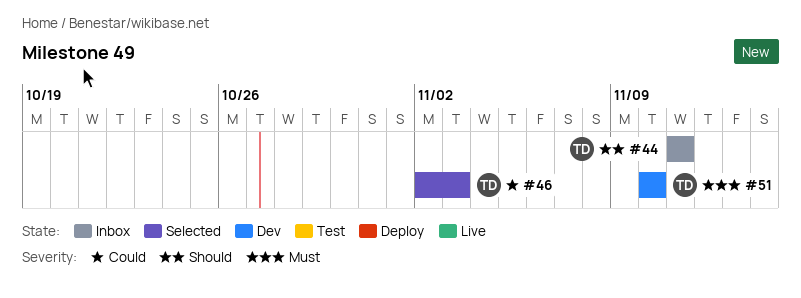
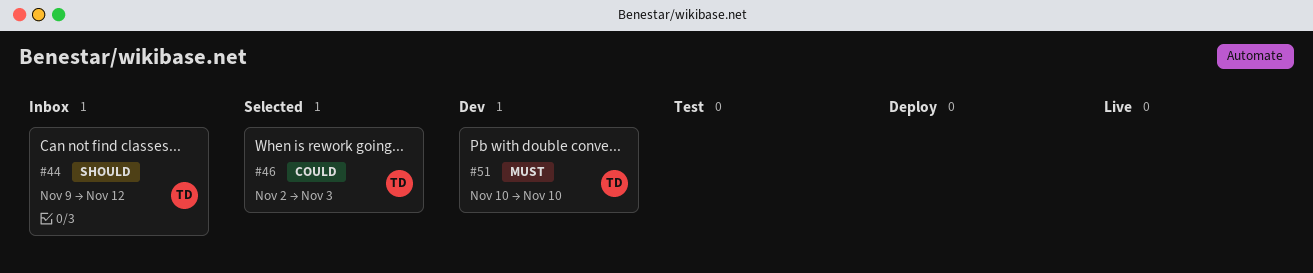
#44, start: Nov 11 -> Nov 9
#44, due: Nov 11 -> Nov 12

